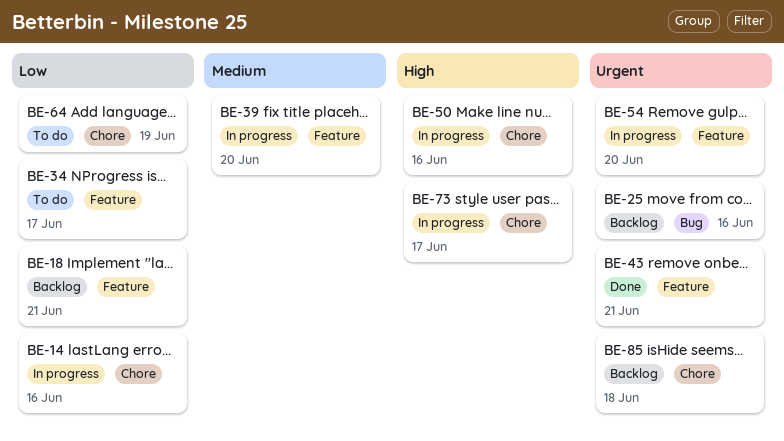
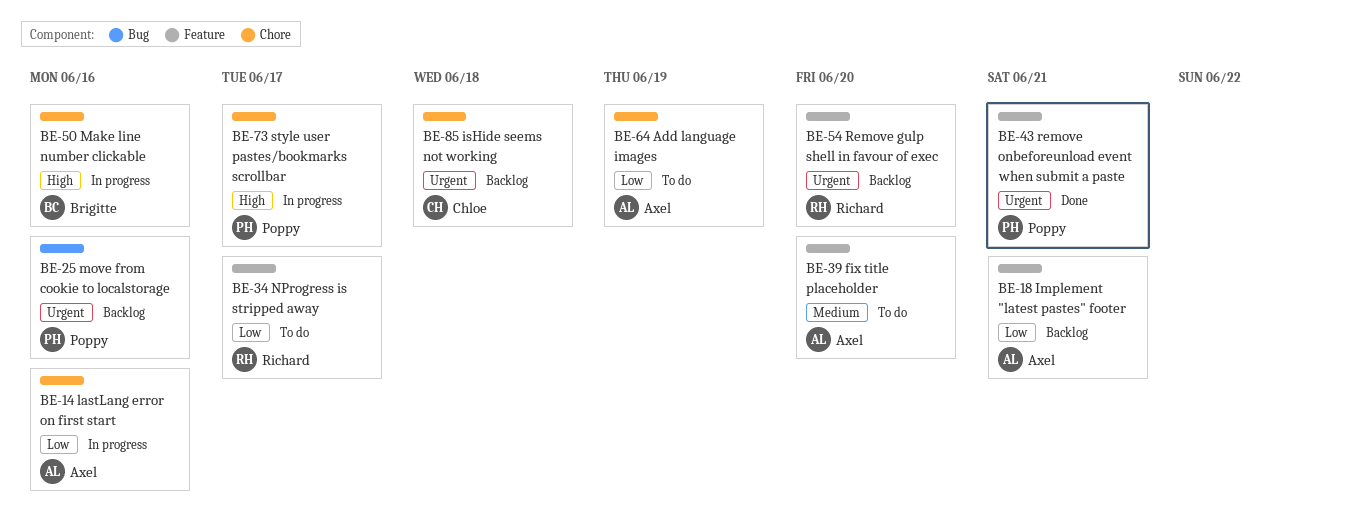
BE-39, status: In progress -> To do
BE-54, status: In progress -> Backlog

